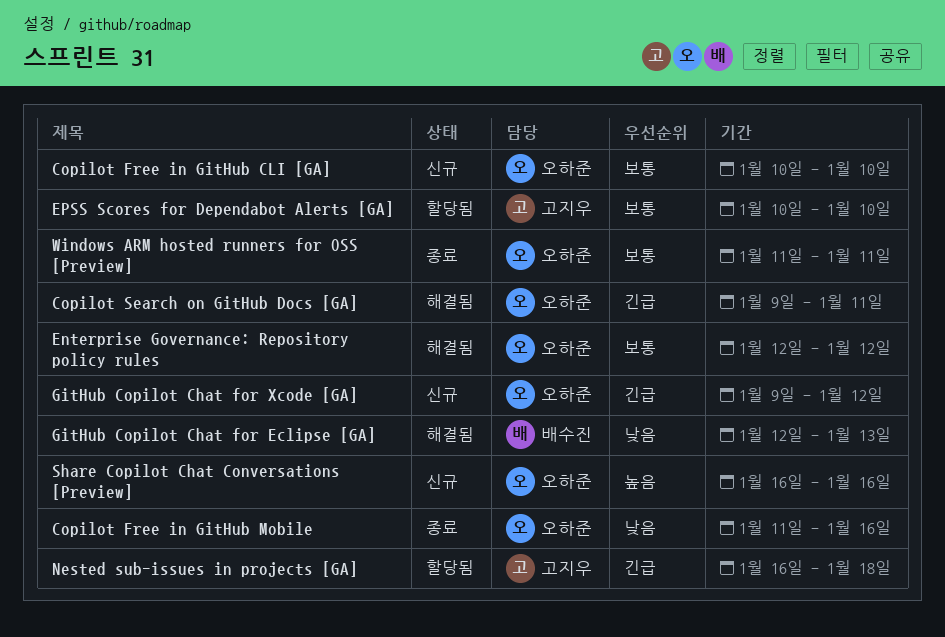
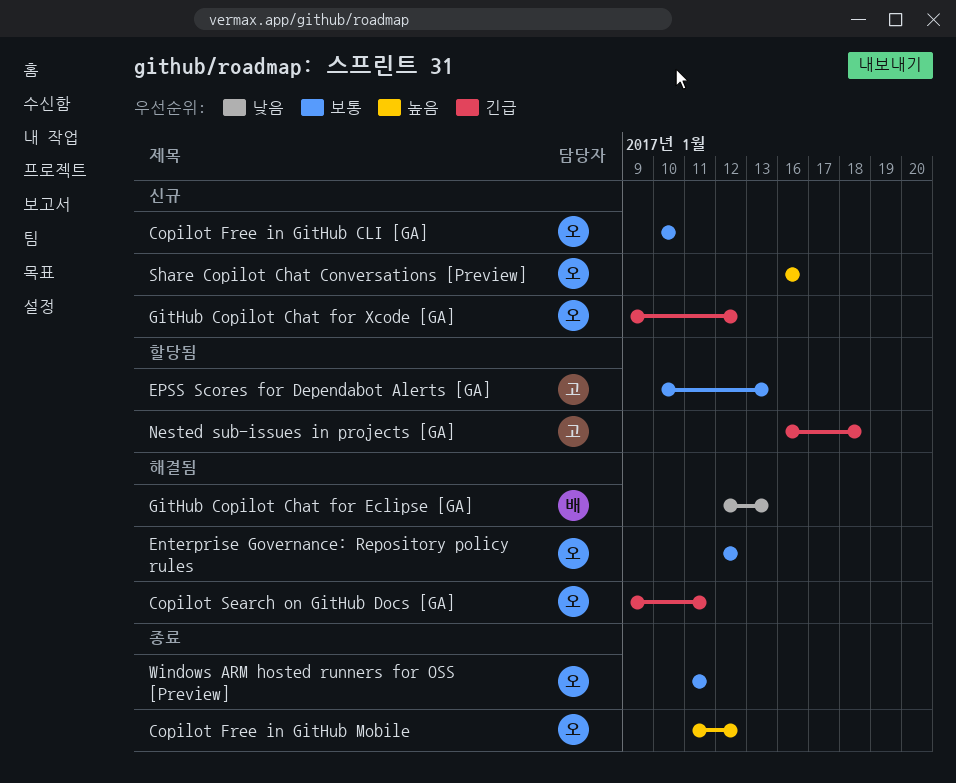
Copilot Free in GitHub Mobile, priority: 낮음 -> 높음
Copilot Free in GitHub Mobile, due: Jan 16 -> Jan 12
EPSS Scores for Dependabot Alerts [GA], due: Jan 10 -> Jan 13

